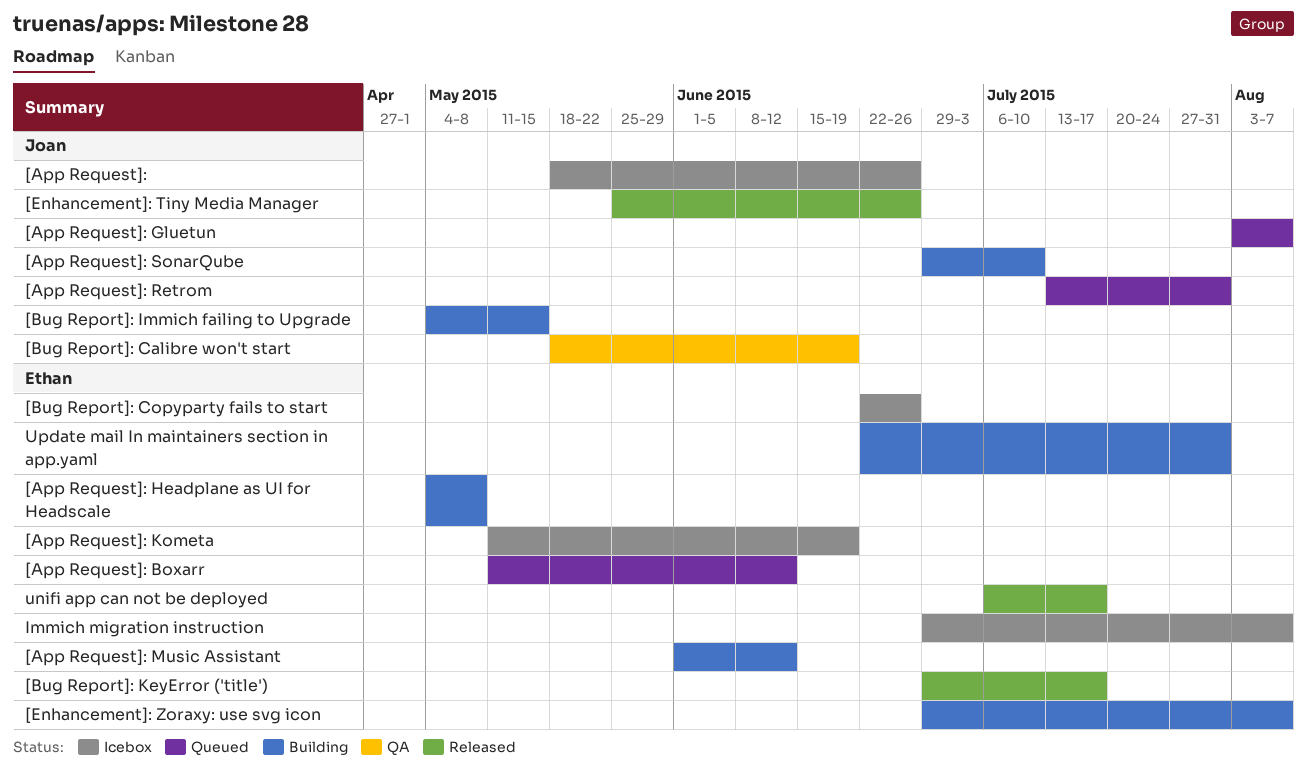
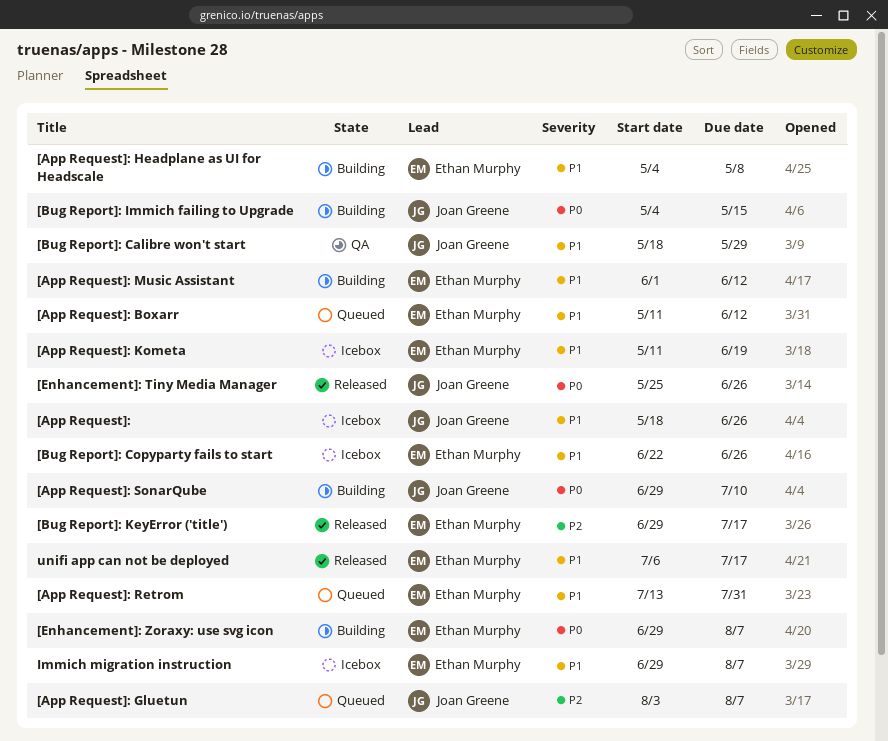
[App Request]: Retrom, owner: Joan Greene -> Ethan Murphy
[Bug Report]: Calibre won't start, due: Jun 19 -> May 29
Update mail In maintainers section in app.yaml: present -> none

